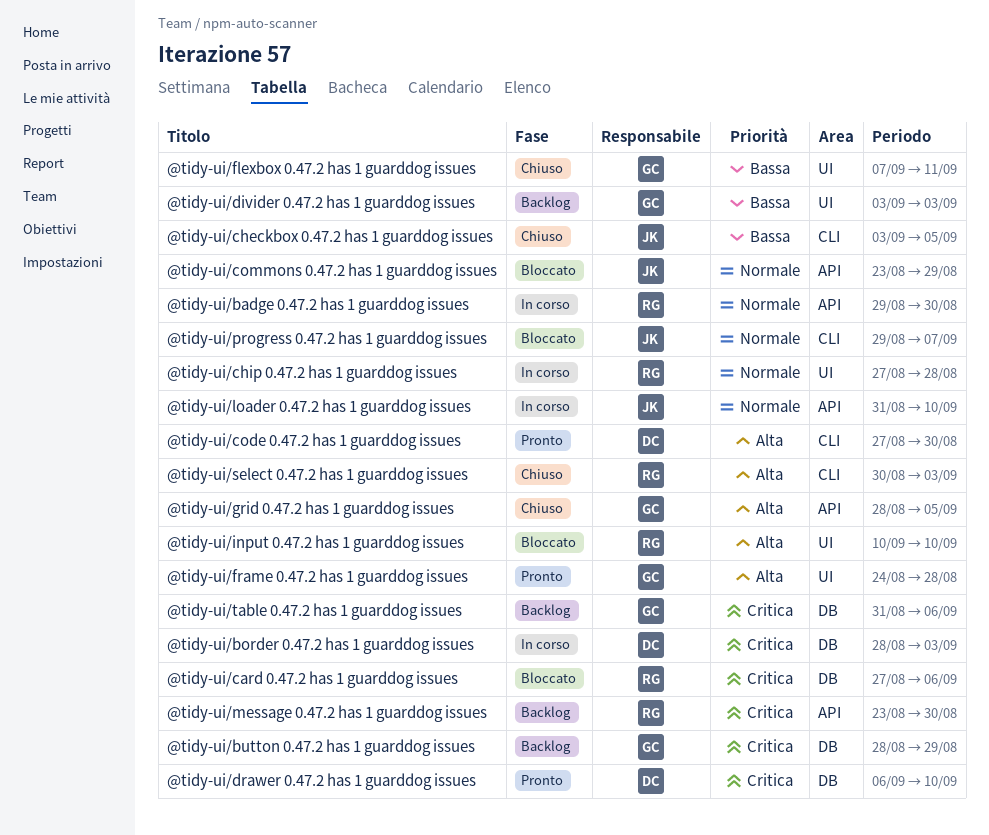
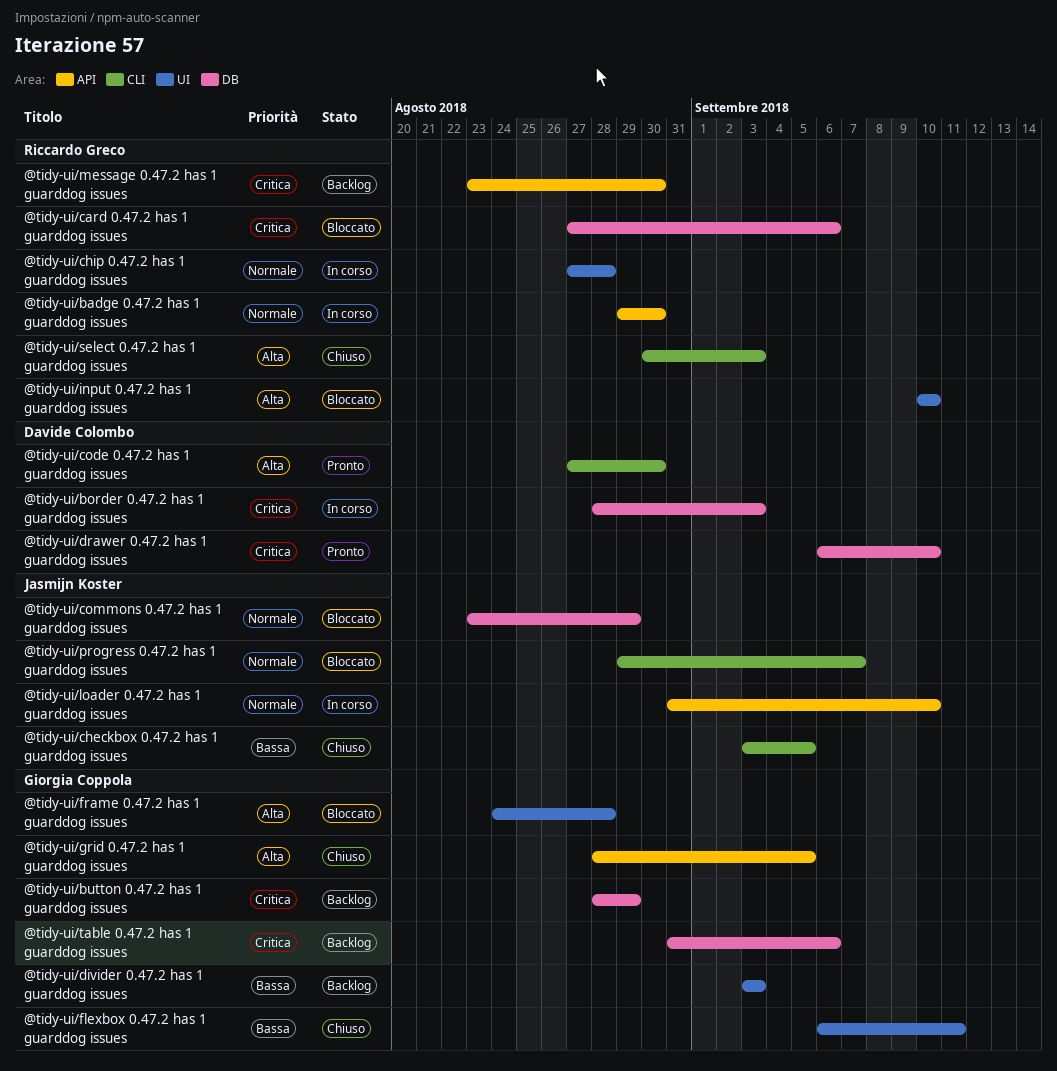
@tidy-ui/commons 0.47.2 has 1 guarddog issues, label: API -> DB
@tidy-ui/flexbox 0.47.2 has 1 guarddog issues, start: Sep 7 -> Sep 6
@tidy-ui/frame 0.47.2 has 1 guarddog issues, status: Pronto -> Bloccato

